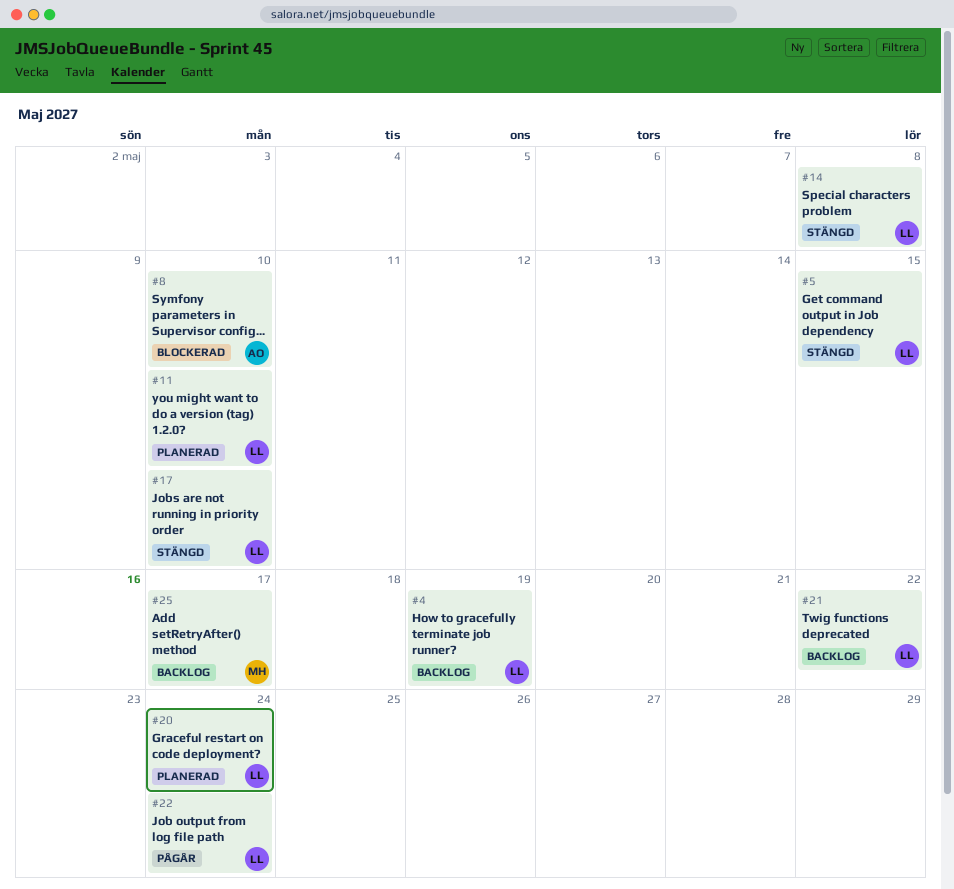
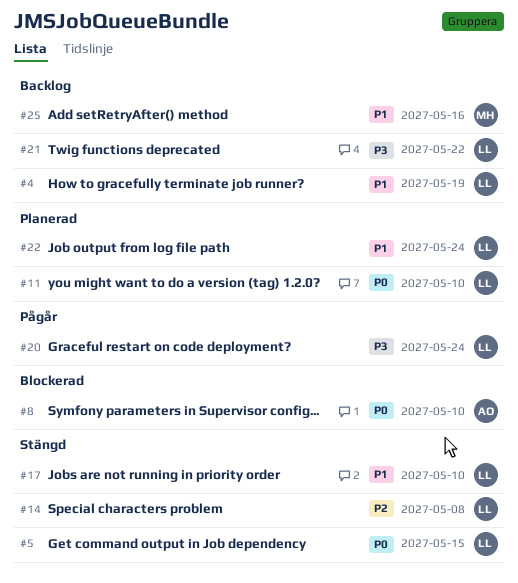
#20, status: Planerad -> Pågår
#22, status: Pågår -> Planerad
#25, due: May 17 -> May 16

